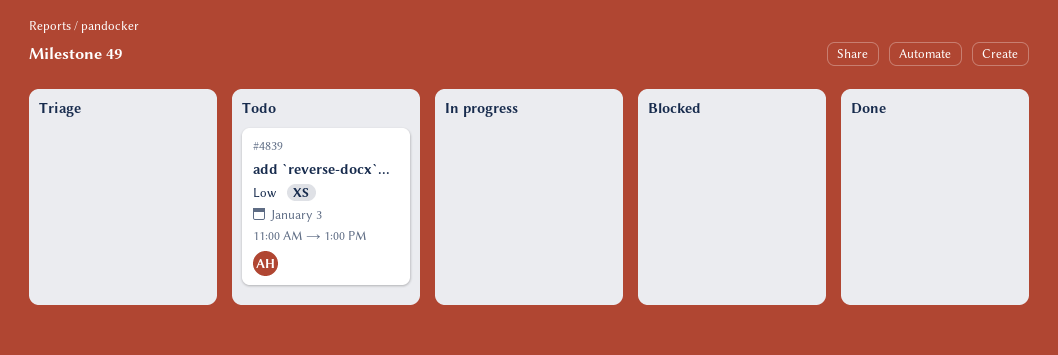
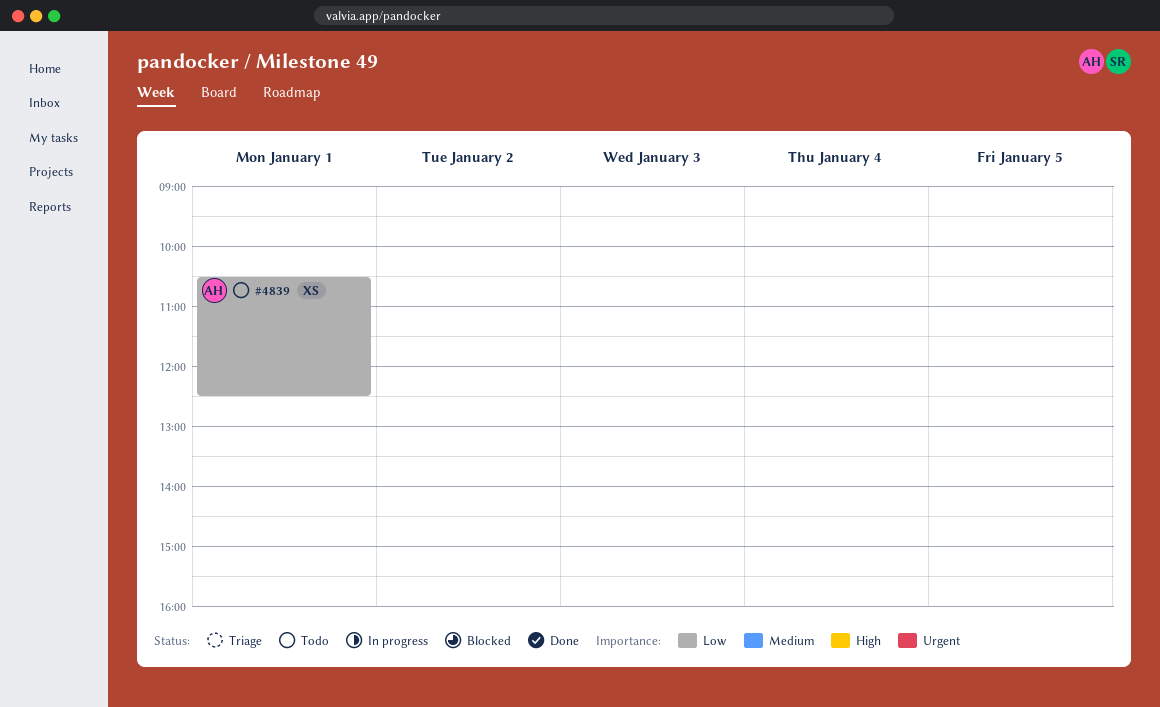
#4839, day: Jan 3 -> Jan 1
#4839, begins: 11:00 -> 10:30
#4839, ends: 13:00 -> 12:30

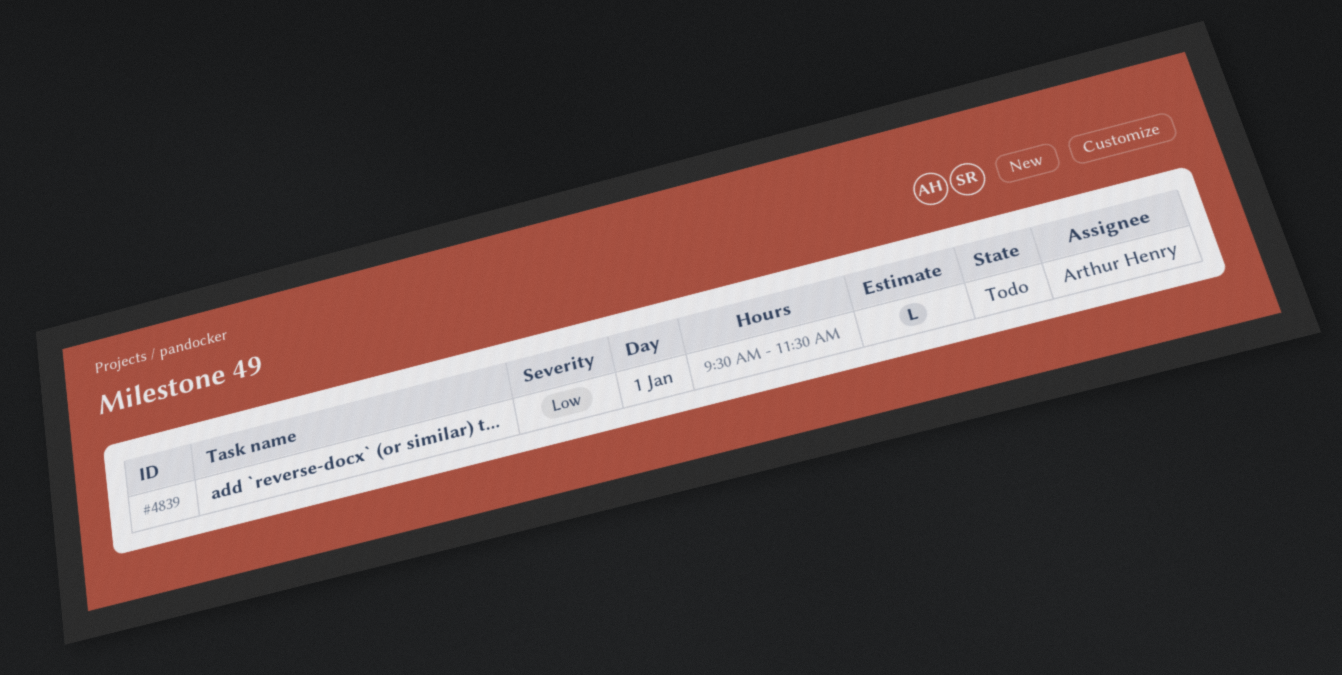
#4839, estimate: XS -> L
#4839, begins: 10:30 -> 09:30
#4839, ends: 12:30 -> 11:30

